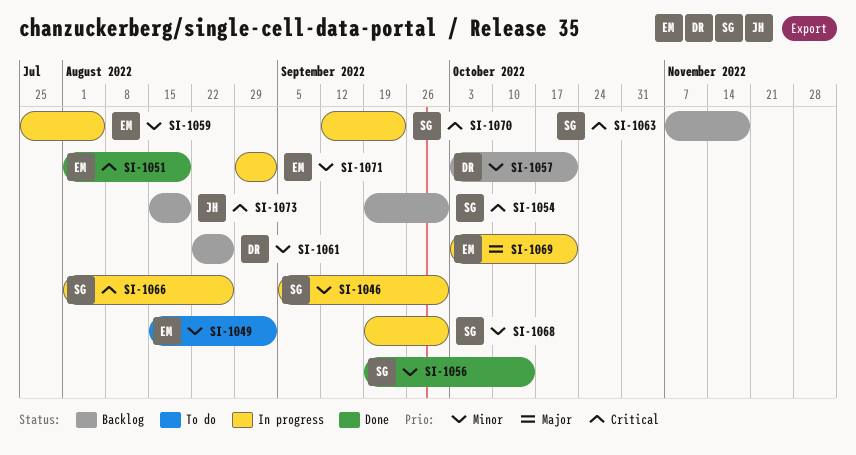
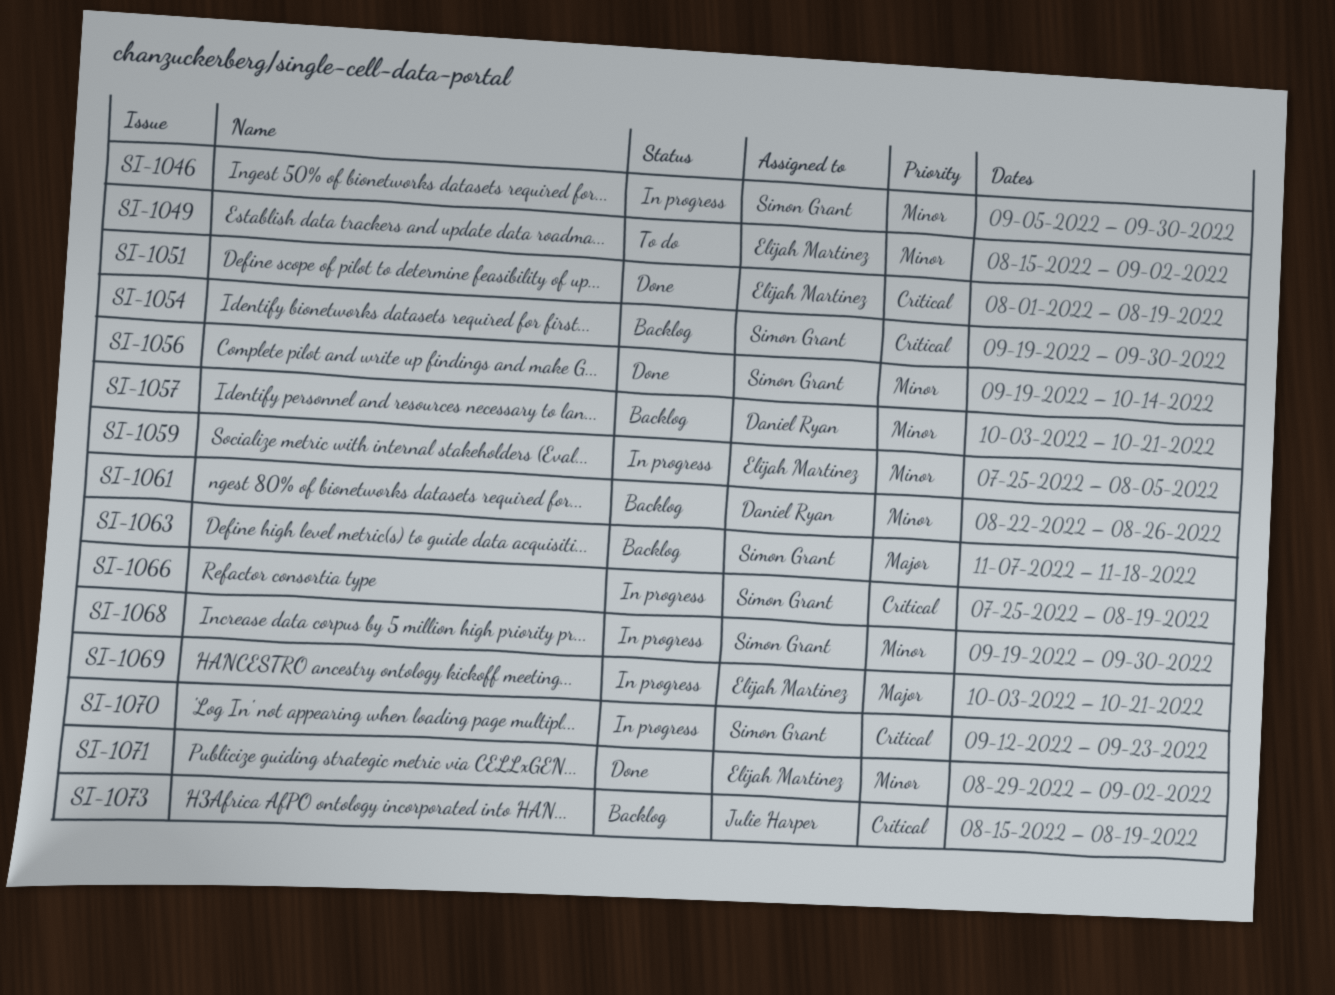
SI-1063, priority: Critical -> Major
SI-1066, start: Aug 1 -> Jul 25
SI-1066, due: Aug 26 -> Aug 19
SI-1071, status: In progress -> Done

